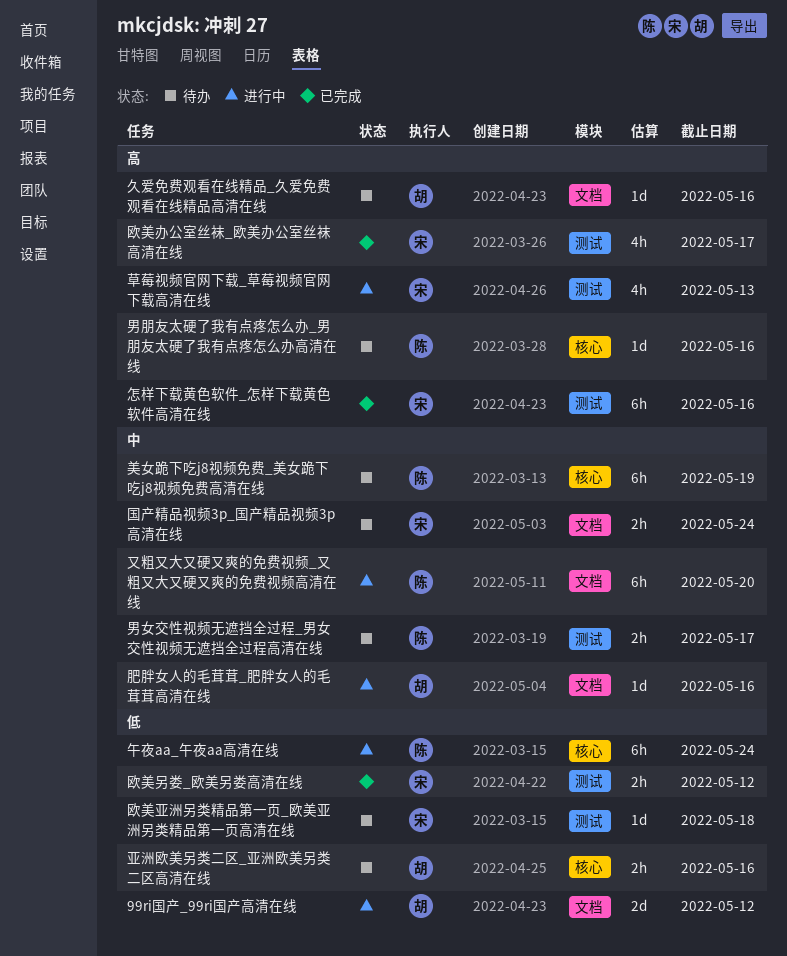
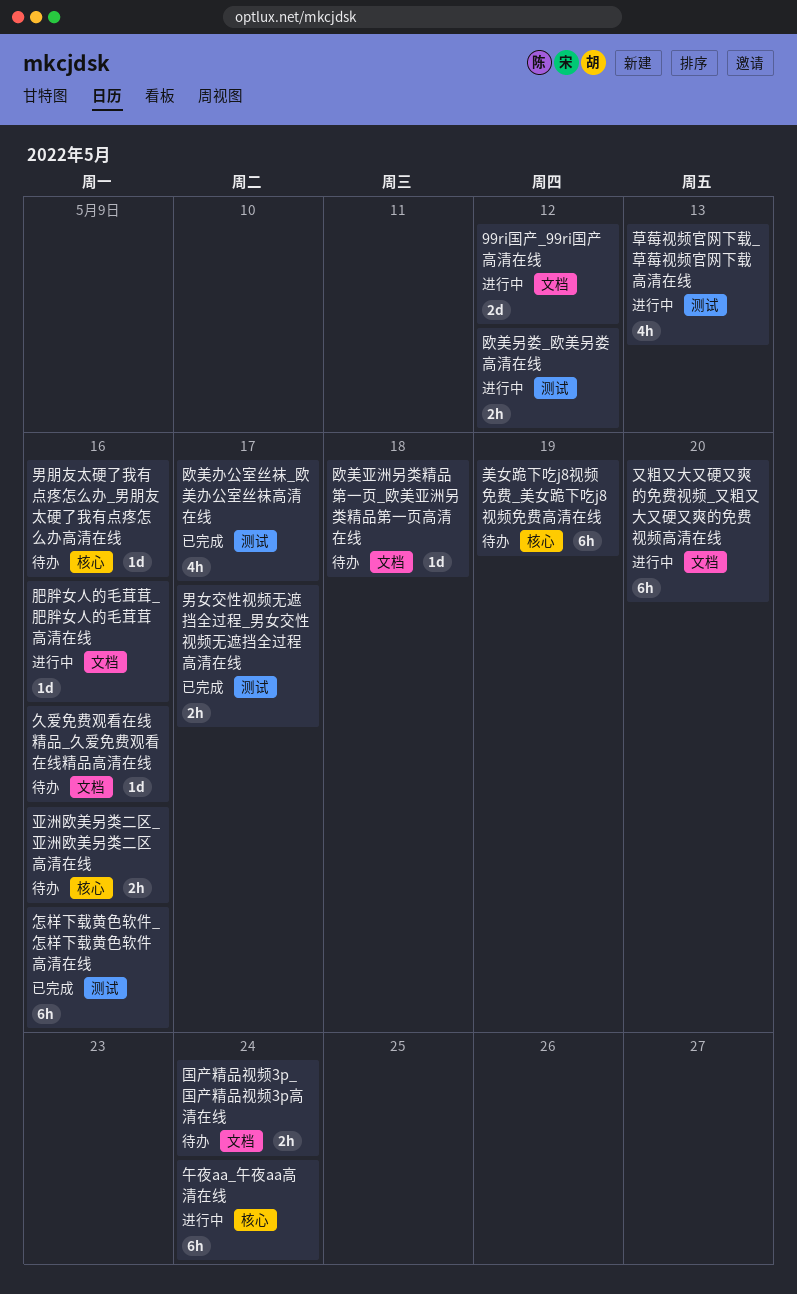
欧美亚洲另类精品第一页_欧美亚洲另类精品第一页高清在线, label: 测试 -> 文档
欧美另娄_欧美另娄高清在线, status: 已完成 -> 进行中
男女交性视频无遮挡全过程_男女交性视频无遮挡全过程高清在线, status: 待办 -> 已完成

